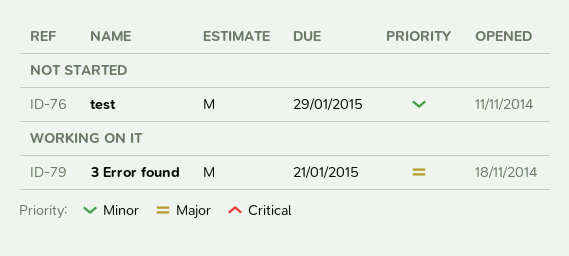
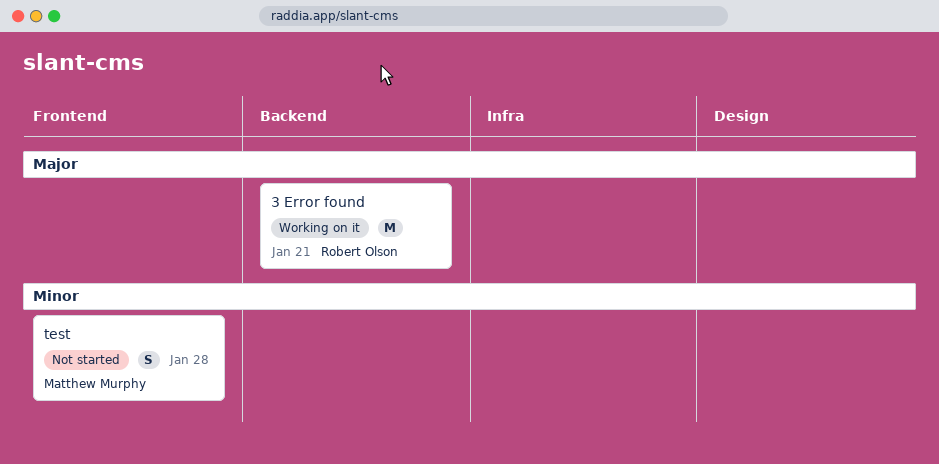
test, estimate: M -> S
test, due: Jan 29 -> Jan 28

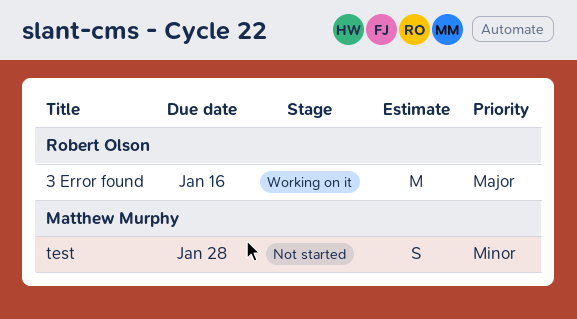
3 Error found, due: Jan 21 -> Jan 16

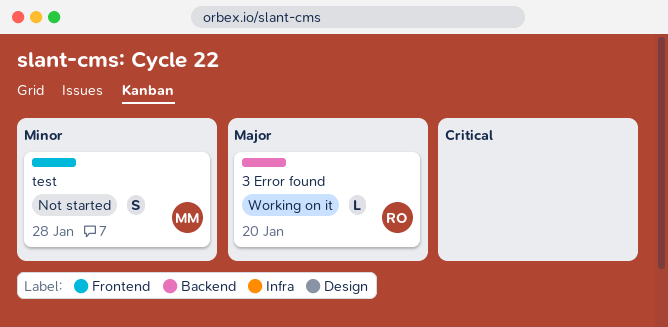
3 Error found, estimate: M -> L
3 Error found, due: Jan 16 -> Jan 20

